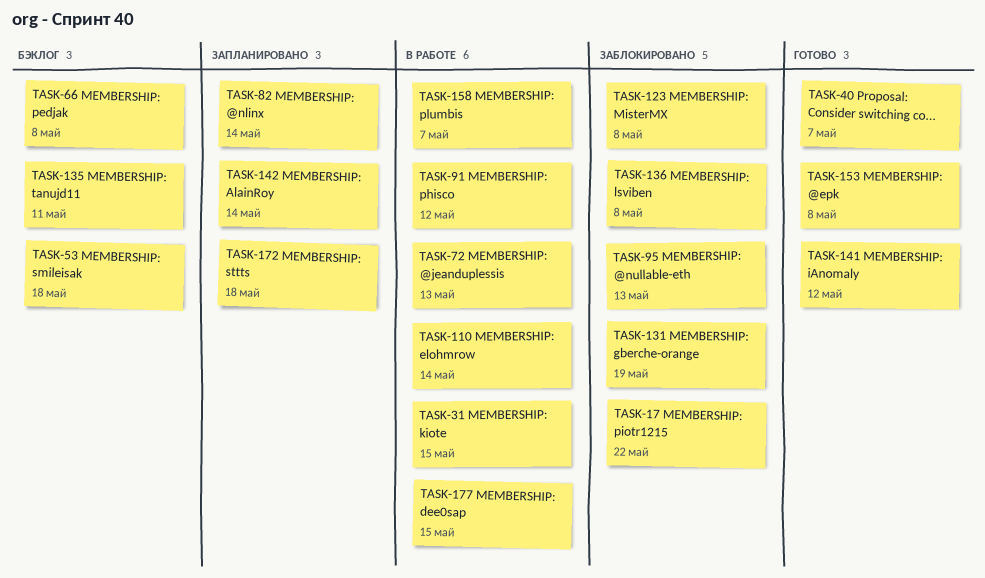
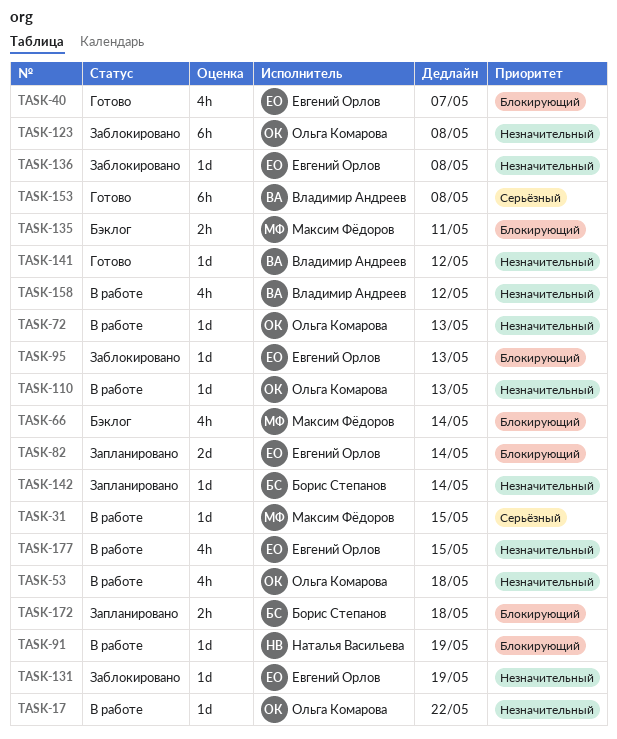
TASK-17, status: Заблокировано -> В работе
TASK-53, status: Бэклог -> В работе
TASK-66, due: May 8 -> May 14
TASK-91, due: May 12 -> May 19
TASK-110, due: May 14 -> May 13
TASK-158, due: May 7 -> May 12

